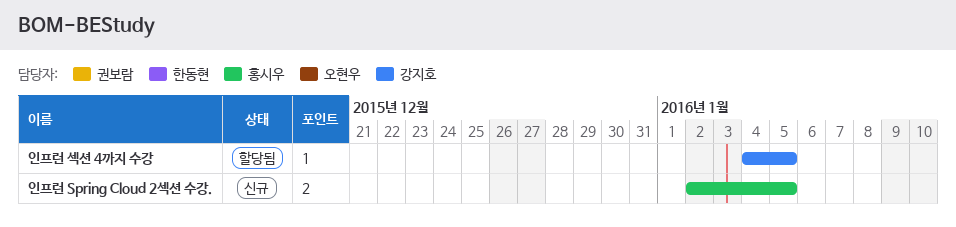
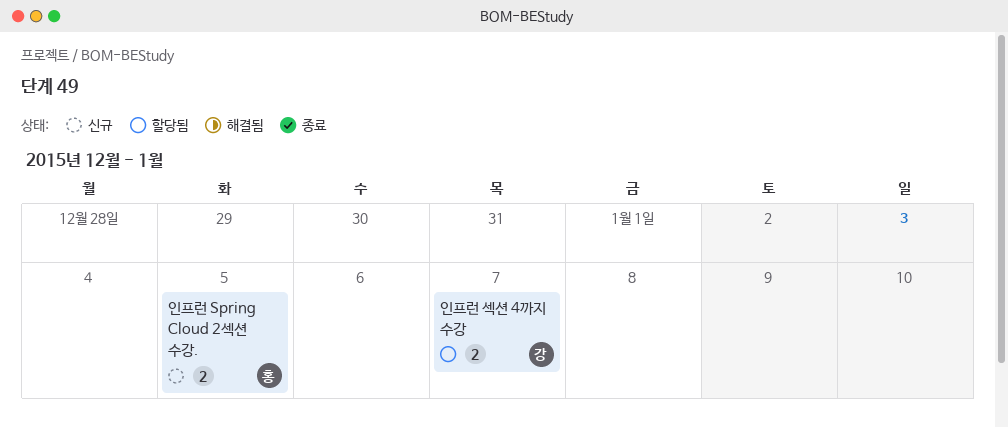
인프런 섹션 4까지 수강, estimate: 1 -> 2
인프런 섹션 4까지 수강, due: Jan 5 -> Jan 7

